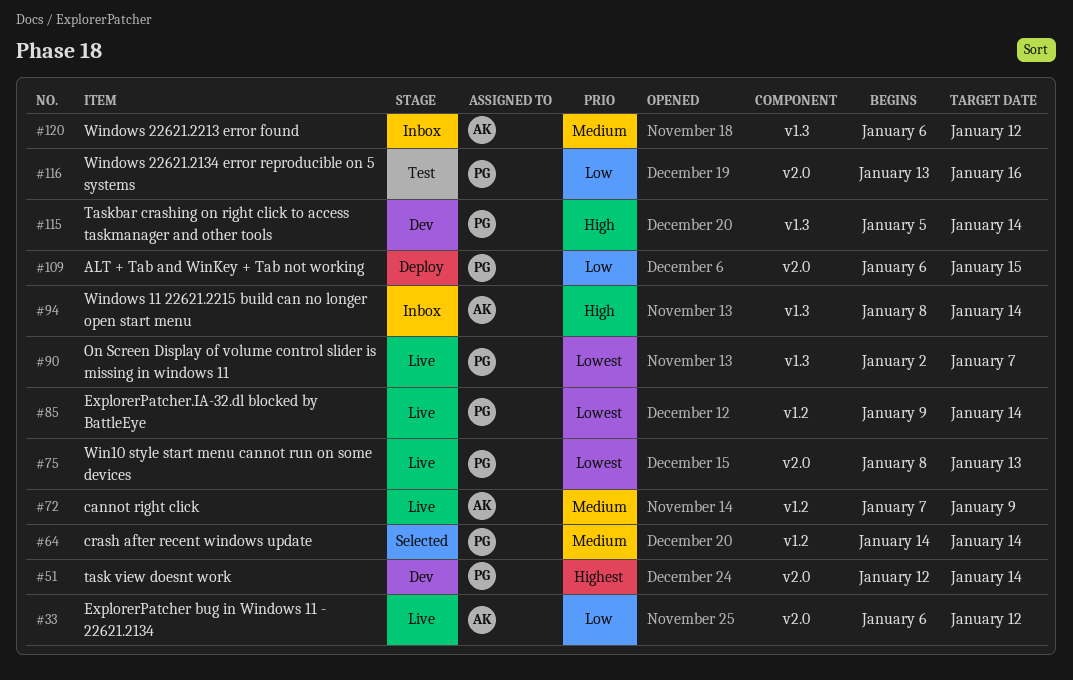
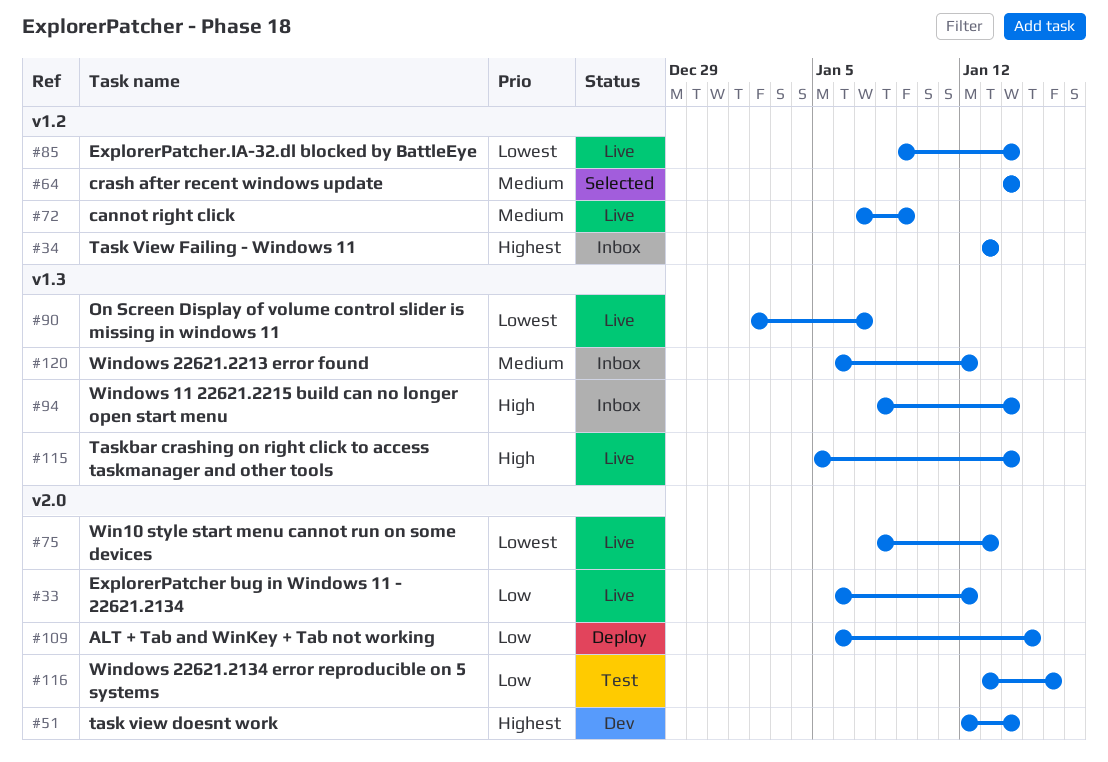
#34: none -> present
#115, status: Dev -> Live

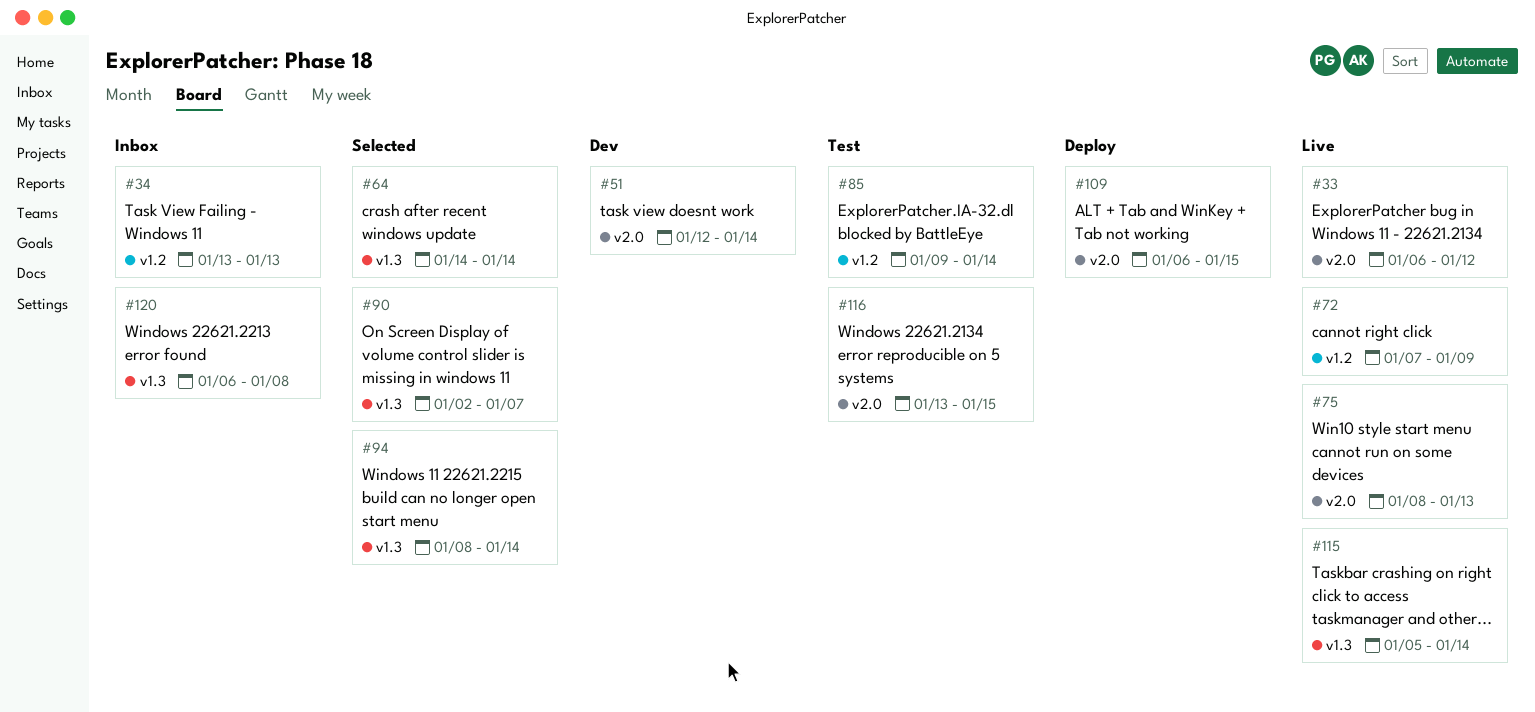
#64, label: v1.2 -> v1.3
#85, status: Live -> Test
#90, status: Live -> Selected
#94, status: Inbox -> Selected
#116, due: Jan 16 -> Jan 15
#120, due: Jan 12 -> Jan 8

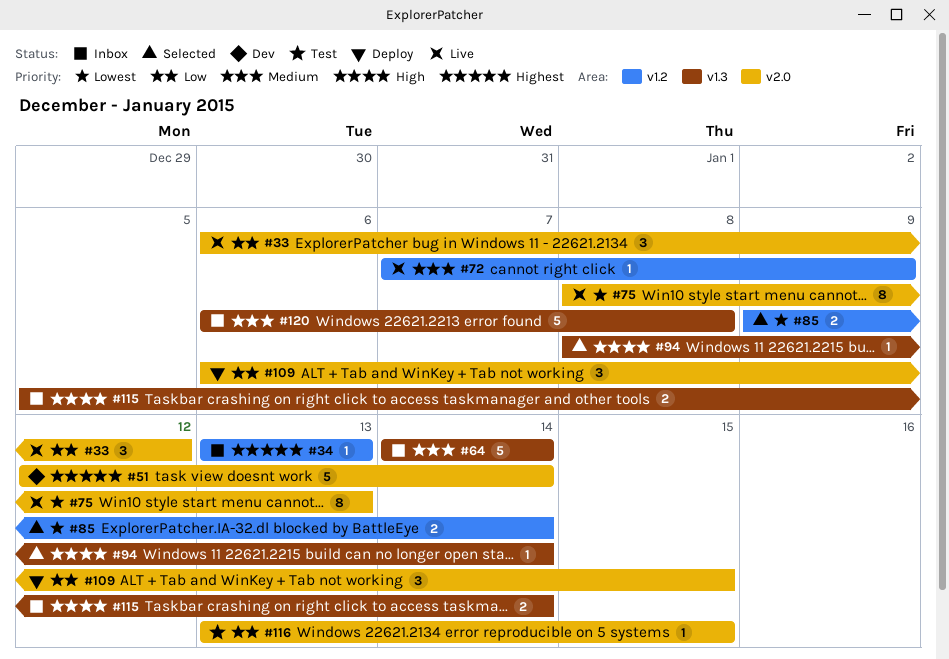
#64, status: Selected -> Inbox
#85, status: Test -> Selected
#90: present -> none
#115, status: Live -> Inbox

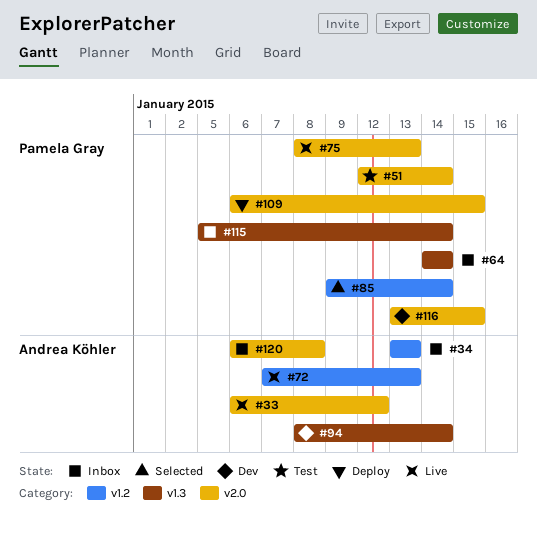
#51, status: Dev -> Test
#72, due: Jan 9 -> Jan 13
#94, status: Selected -> Dev
#116, status: Test -> Dev
#120, label: v1.3 -> v2.0

